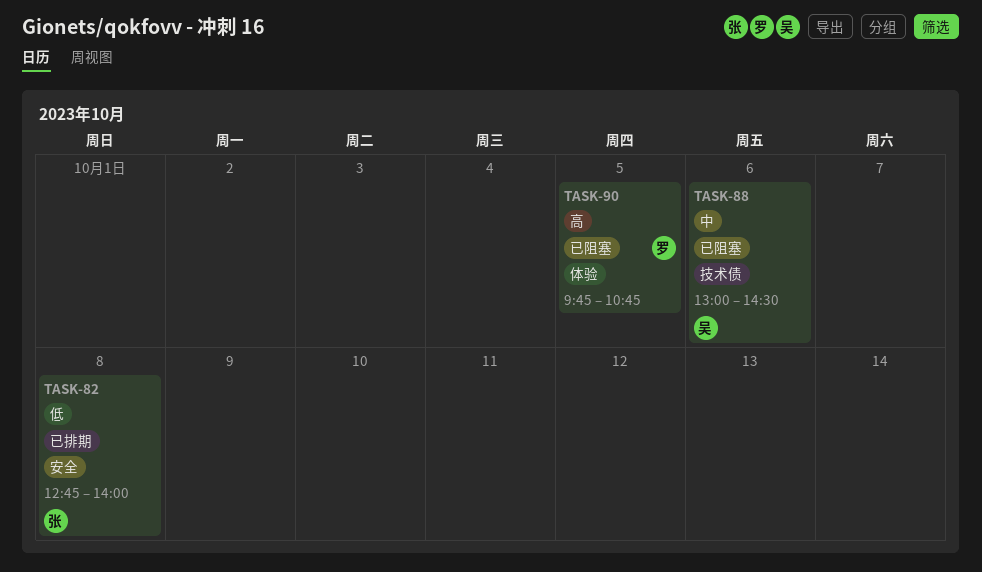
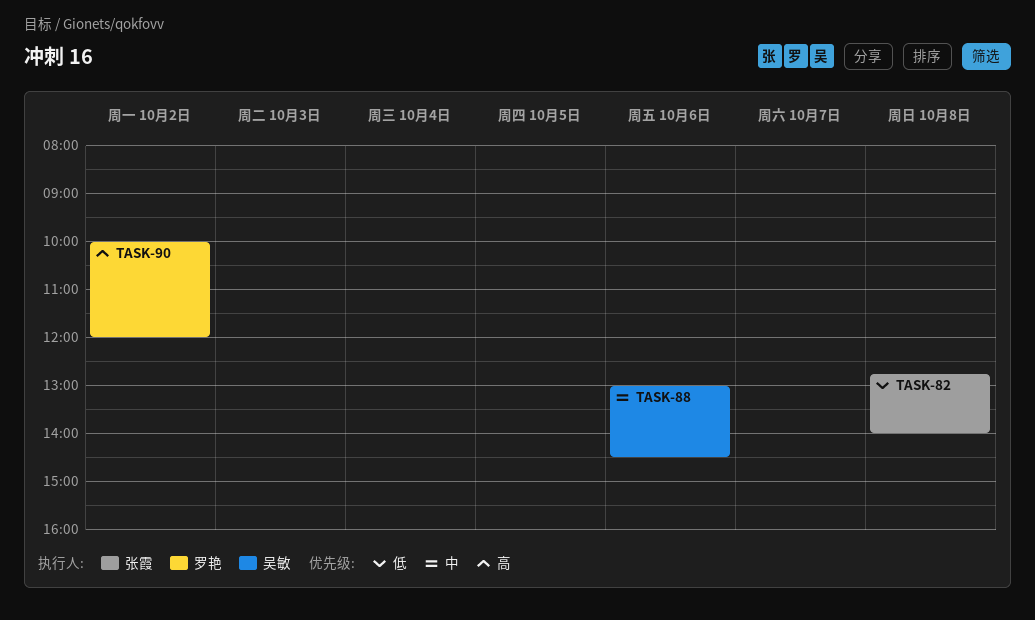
TASK-90, day: Oct 5 -> Oct 2
TASK-90, begins: 09:45 -> 10:00
TASK-90, ends: 10:45 -> 12:00

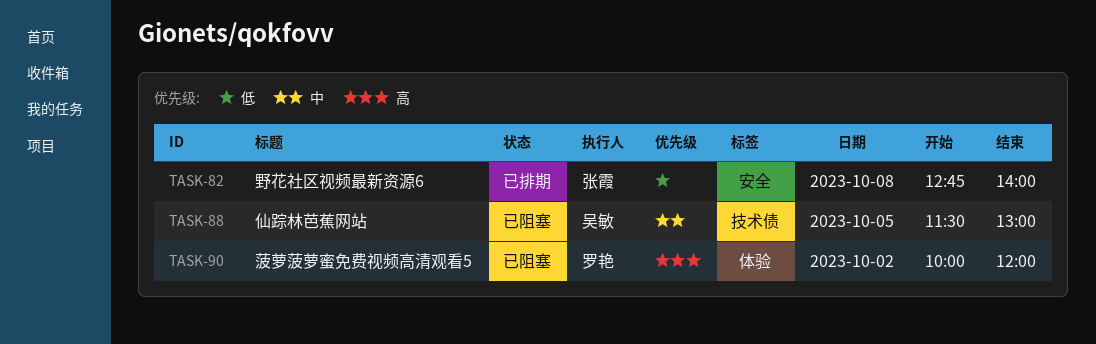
TASK-88, day: Oct 6 -> Oct 5
TASK-88, begins: 13:00 -> 11:30
TASK-88, ends: 14:30 -> 13:00

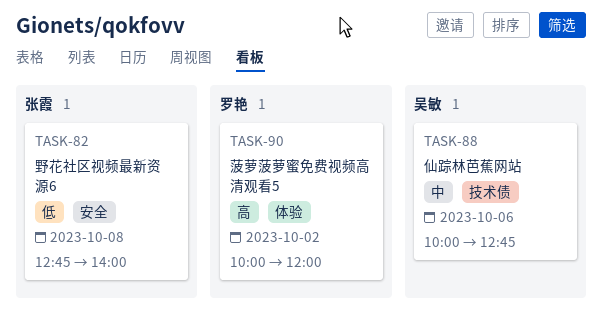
TASK-88, day: Oct 5 -> Oct 6
TASK-88, begins: 11:30 -> 10:00
TASK-88, ends: 13:00 -> 12:45

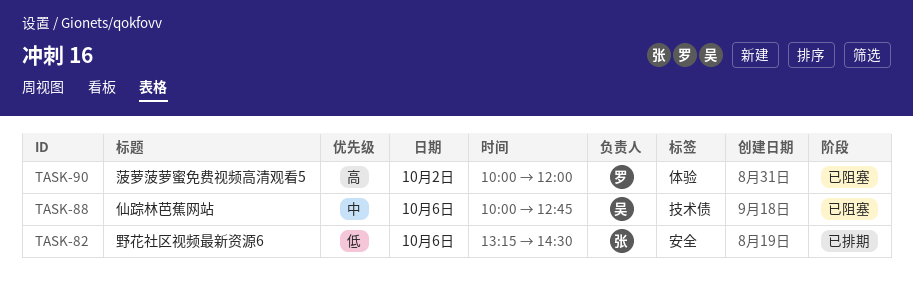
TASK-82, day: Oct 8 -> Oct 6
TASK-82, begins: 12:45 -> 13:15
TASK-82, ends: 14:00 -> 14:30

